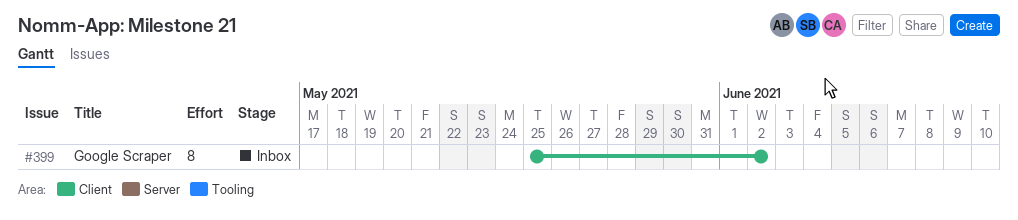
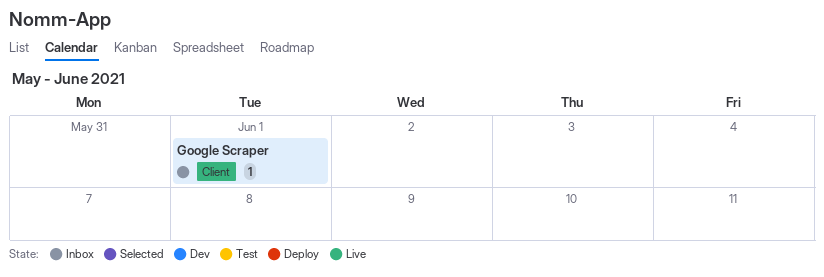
Google Scraper, estimate: 8 -> 1
Google Scraper, due: Jun 2 -> Jun 1

